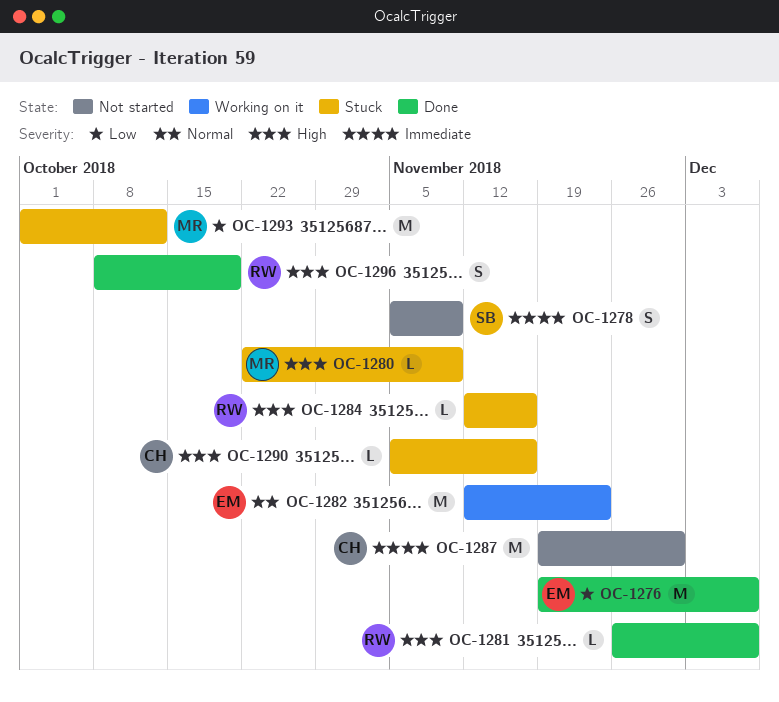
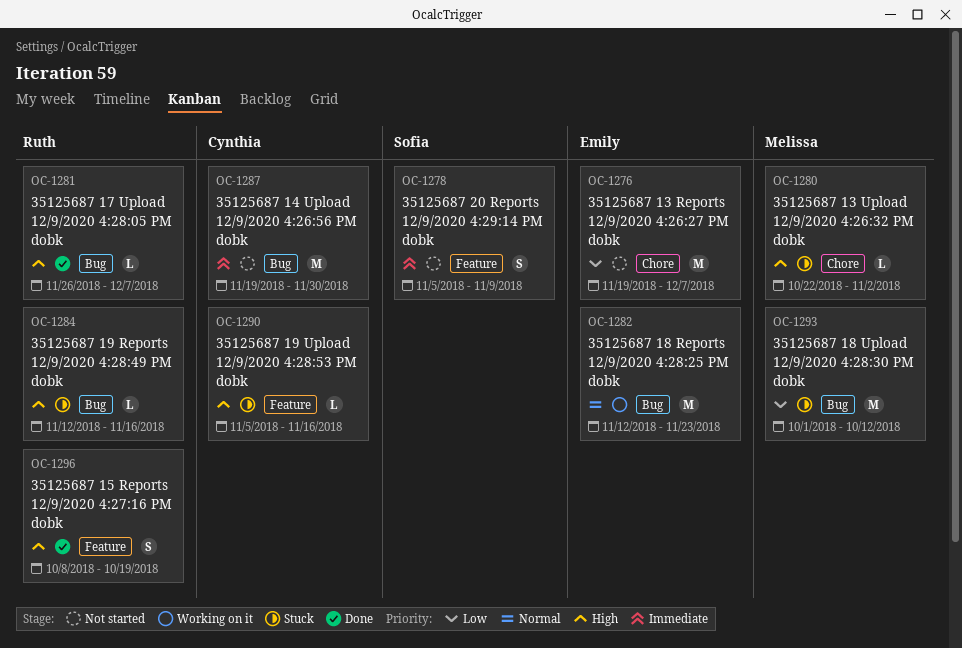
OC-1276, status: Done -> Not started
OC-1280, due: Nov 9 -> Nov 2

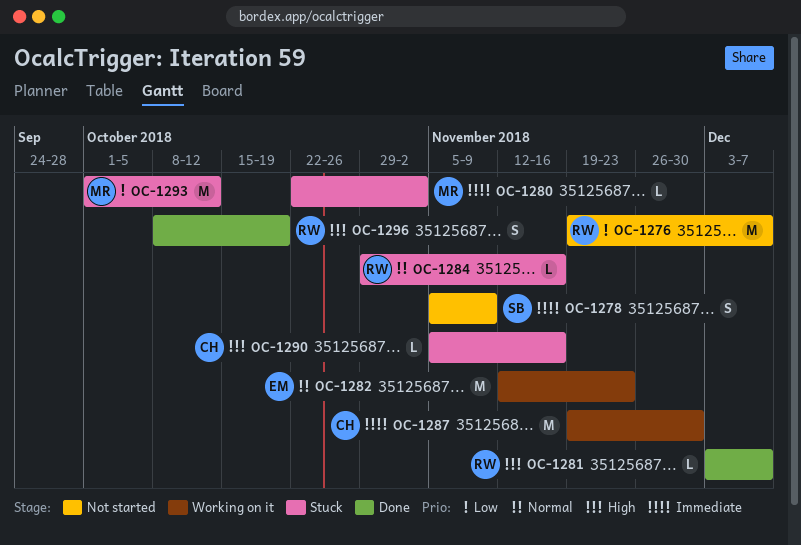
OC-1276, owner: Emily -> Ruth
OC-1280, priority: High -> Immediate
OC-1281, start: Nov 26 -> Dec 3
OC-1284, priority: High -> Normal
OC-1284, start: Nov 12 -> Oct 29
OC-1287, status: Not started -> Working on it

